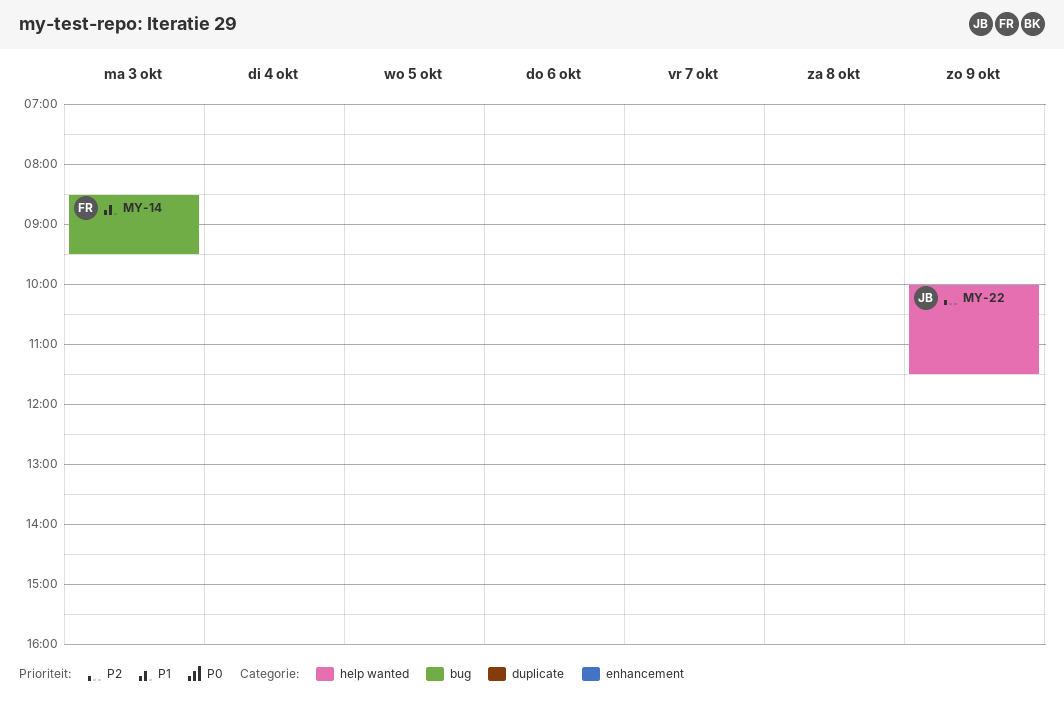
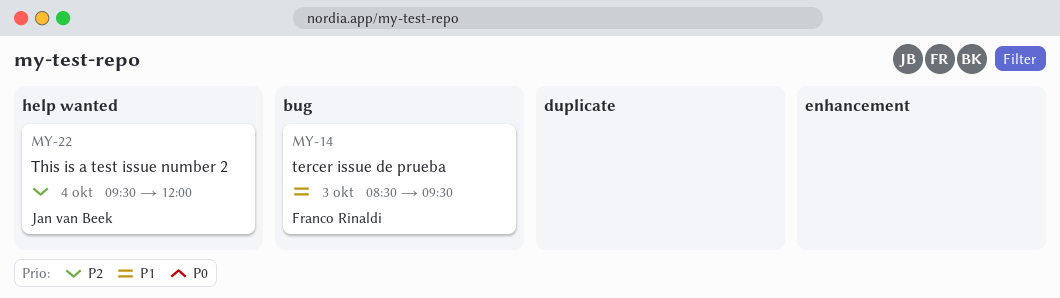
MY-22, day: Oct 9 -> Oct 4
MY-22, begins: 10:00 -> 09:30
MY-22, ends: 11:30 -> 12:00

